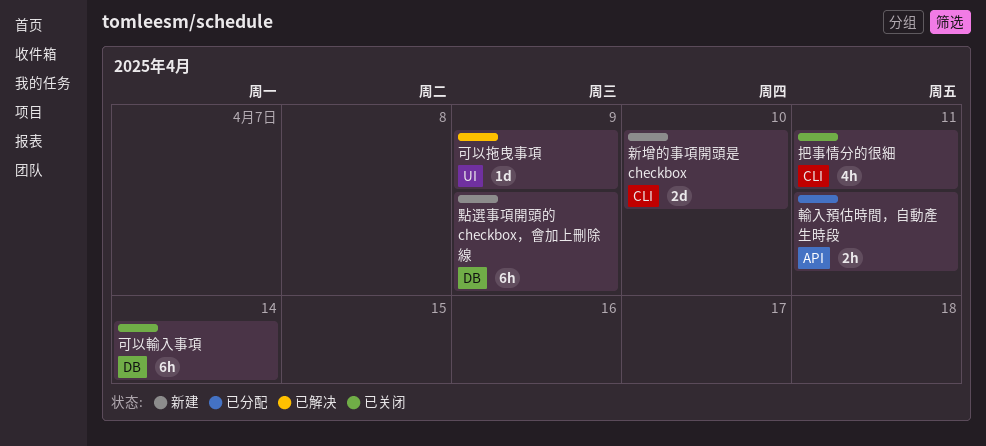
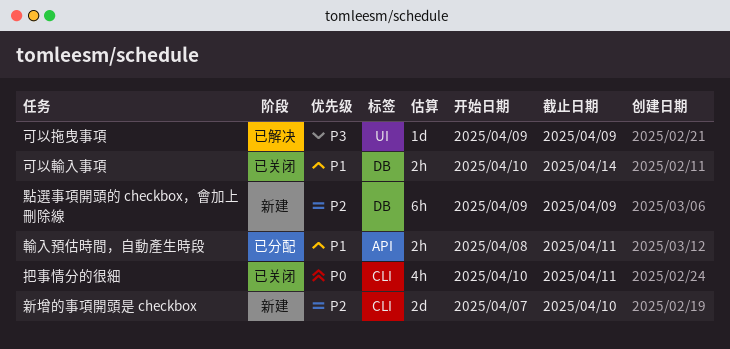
可以輸入事項, estimate: 6h -> 2h

